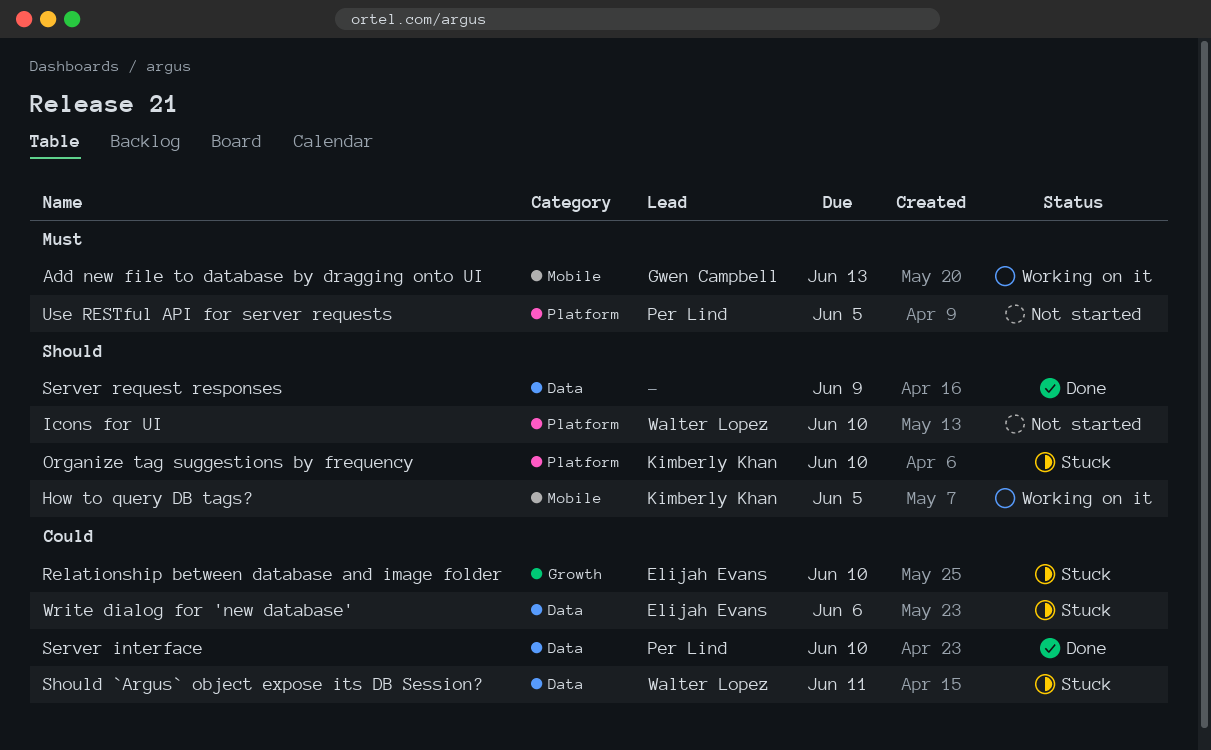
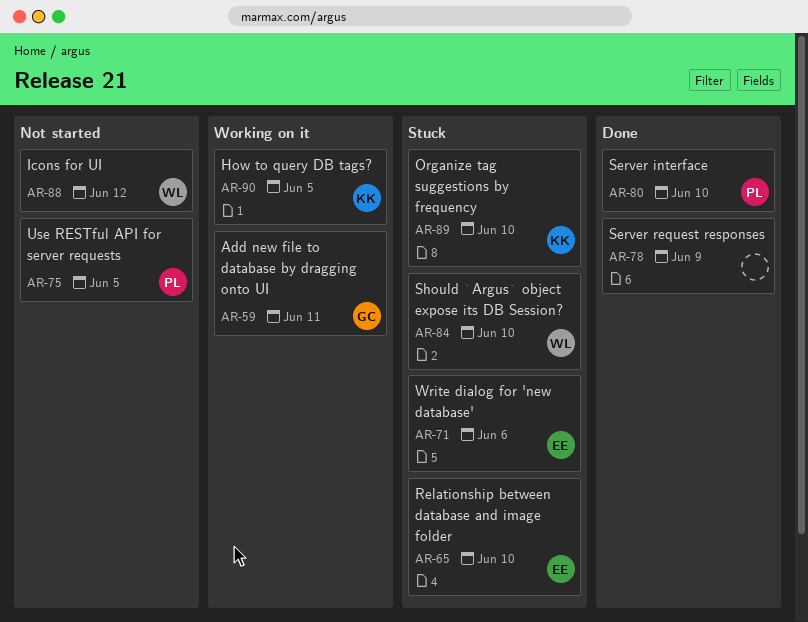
Add new file to database by dragging onto UI, due: Jun 13 -> Jun 11
Icons for UI, due: Jun 10 -> Jun 12
Should `Argus` object expose its DB Session?, due: Jun 11 -> Jun 10

